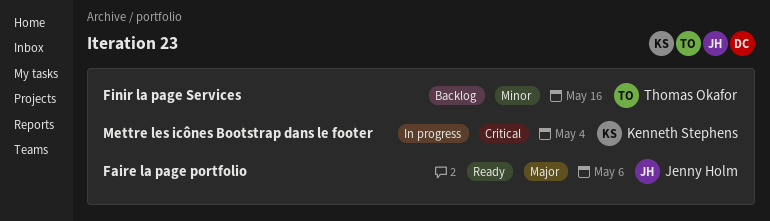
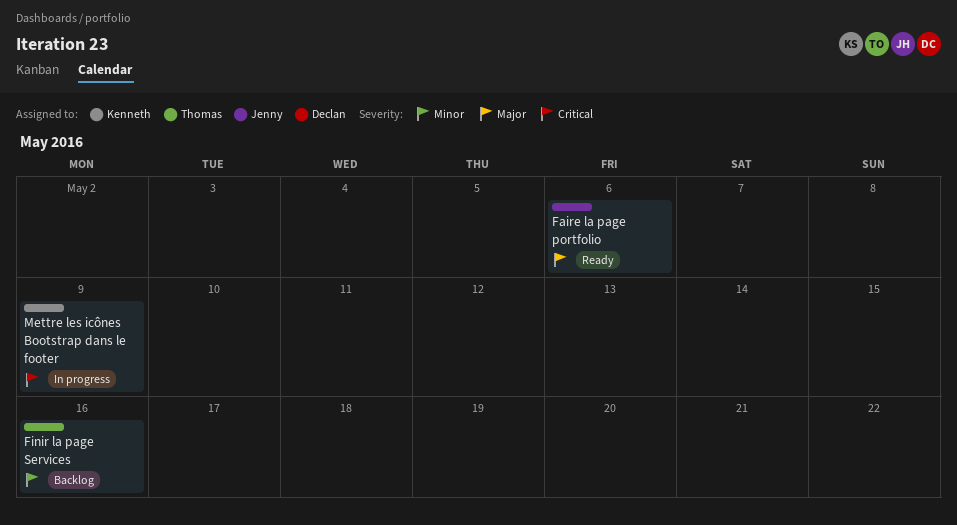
Mettre les icônes Bootstrap dans le footer, due: May 4 -> May 9

